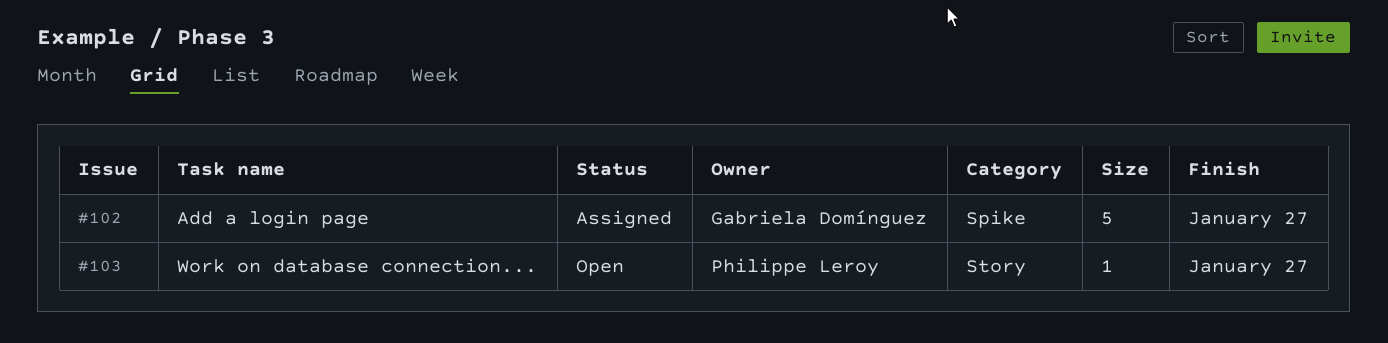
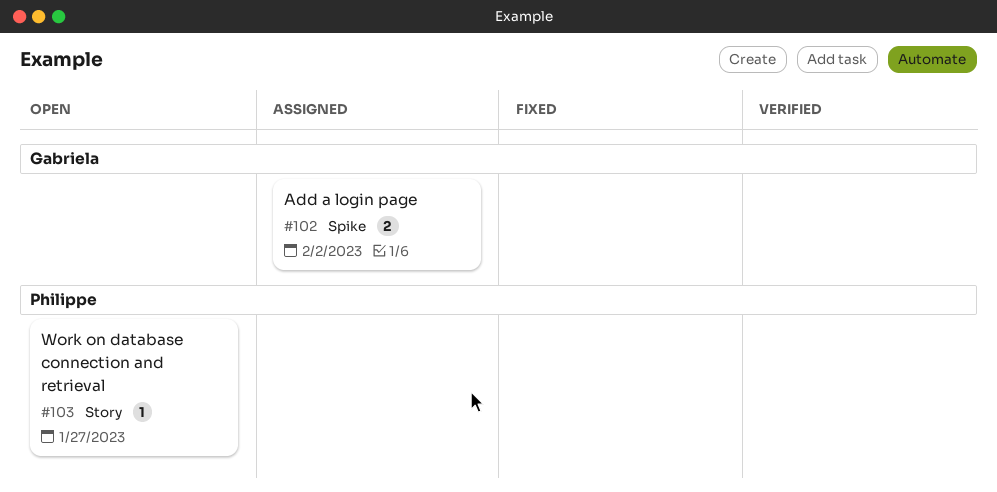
#102, estimate: 5 -> 2
#102, due: Jan 27 -> Feb 2

